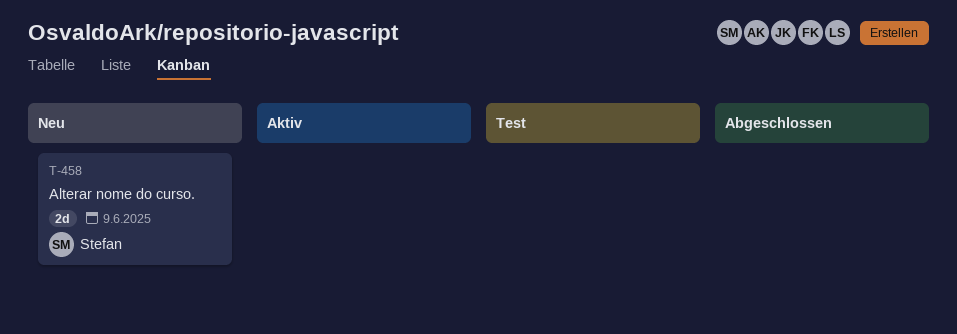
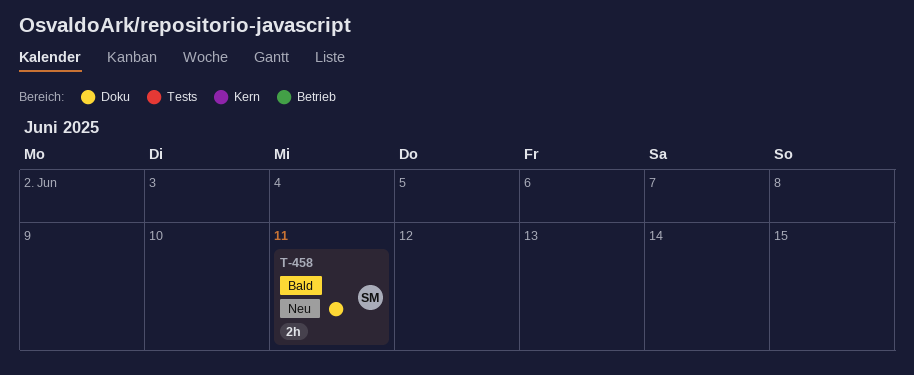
T-458, estimate: 2d -> 2h
T-458, due: Jun 9 -> Jun 11

